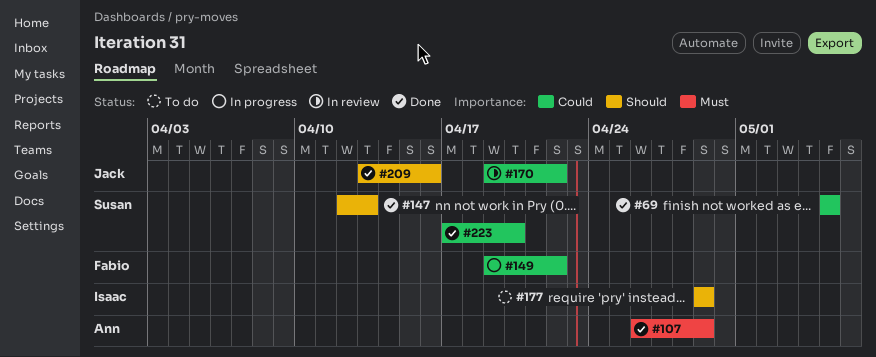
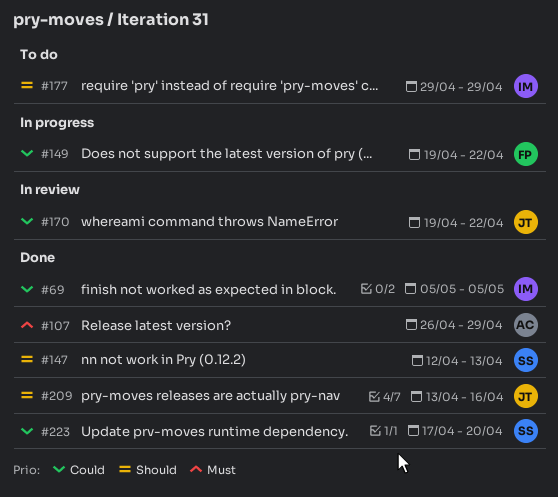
#69, owner: Susan -> Isaac

